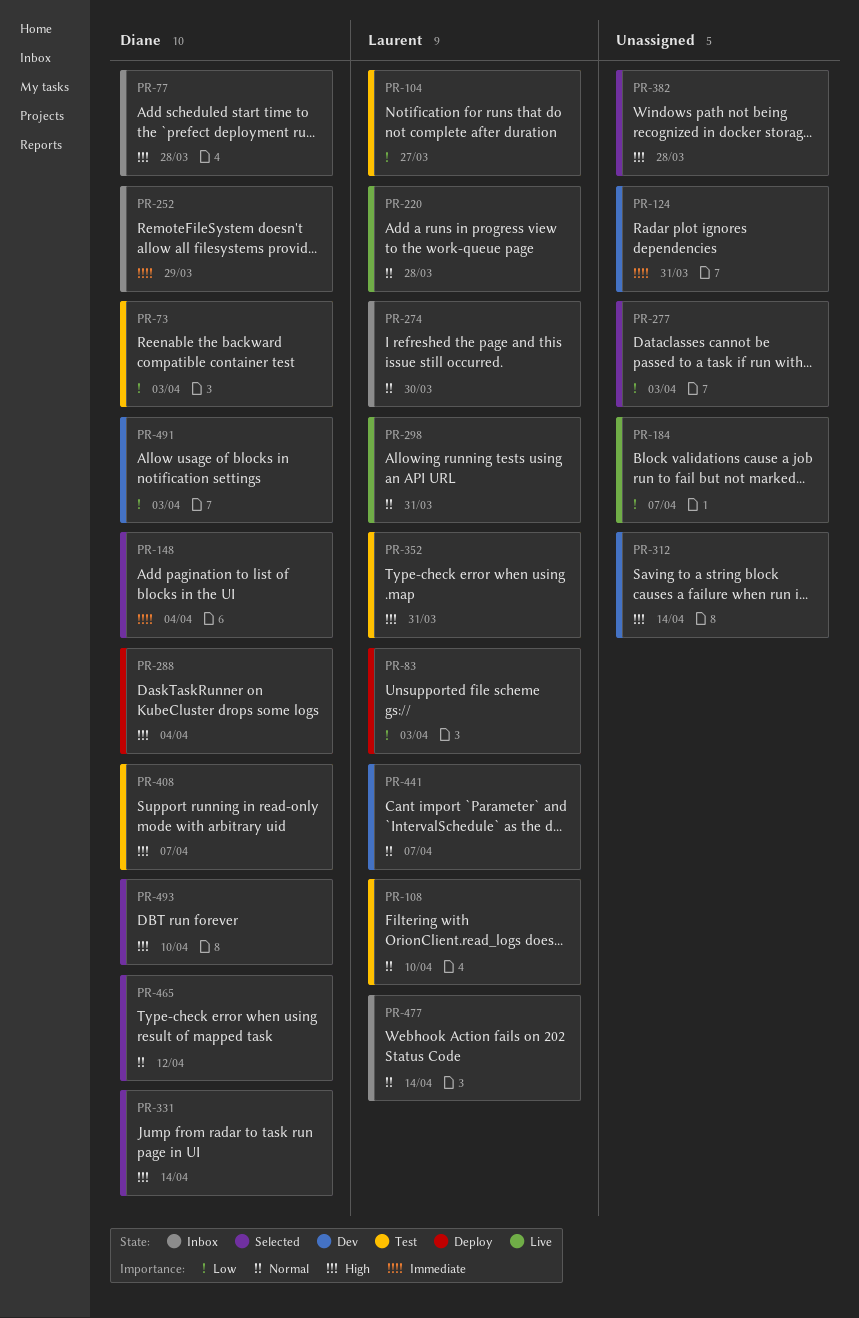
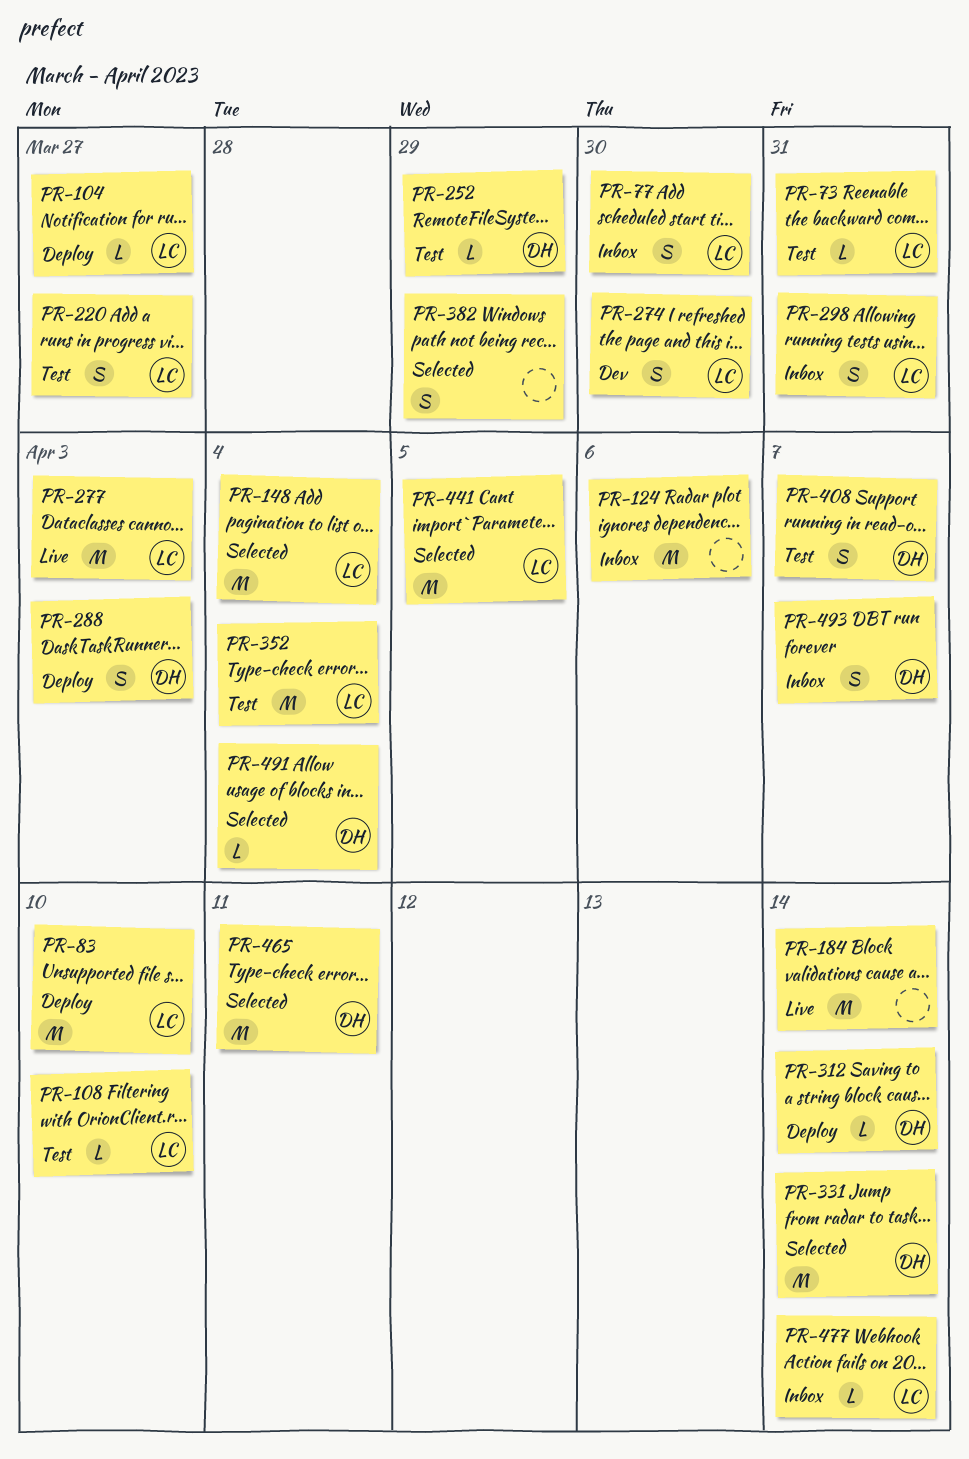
PR-73, owner: Diane -> Laurent
PR-73, due: Apr 3 -> Mar 31
PR-77, owner: Diane -> Laurent
PR-77, due: Mar 28 -> Mar 30
PR-83, due: Apr 3 -> Apr 10
PR-104, status: Test -> Deploy
PR-124, status: Dev -> Inbox
PR-124, due: Mar 31 -> Apr 6
PR-148, owner: Diane -> Laurent
PR-184, due: Apr 7 -> Apr 14
PR-220, status: Live -> Test
PR-220, due: Mar 28 -> Mar 27
PR-252, status: Inbox -> Test
PR-274, status: Inbox -> Dev
PR-277, status: Selected -> Live
PR-277, owner: none -> Laurent
PR-288, due: Apr 4 -> Apr 3
PR-298, status: Live -> Inbox
PR-312, status: Dev -> Deploy
PR-312, owner: none -> Diane
PR-352, due: Mar 31 -> Apr 4
PR-382, due: Mar 28 -> Mar 29
PR-441, status: Dev -> Selected
PR-441, due: Apr 7 -> Apr 5
PR-465, due: Apr 12 -> Apr 11
PR-491, status: Dev -> Selected
PR-491, due: Apr 3 -> Apr 4
PR-493, status: Selected -> Inbox
PR-493, due: Apr 10 -> Apr 7

